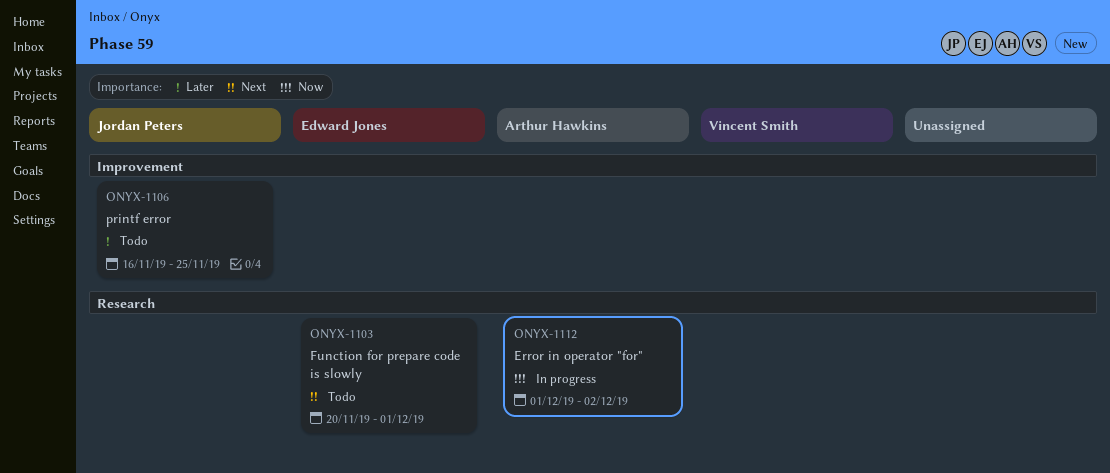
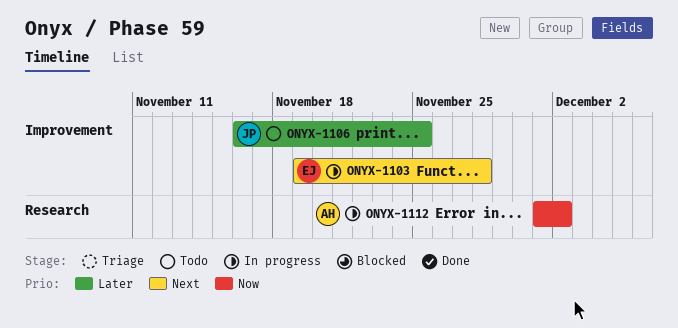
ONYX-1103, status: Todo -> In progress
ONYX-1103, label: Research -> Improvement
ONYX-1103, start: Nov 20 -> Nov 19
ONYX-1103, due: Dec 1 -> Nov 28

